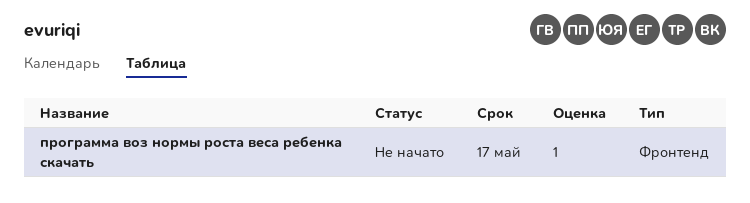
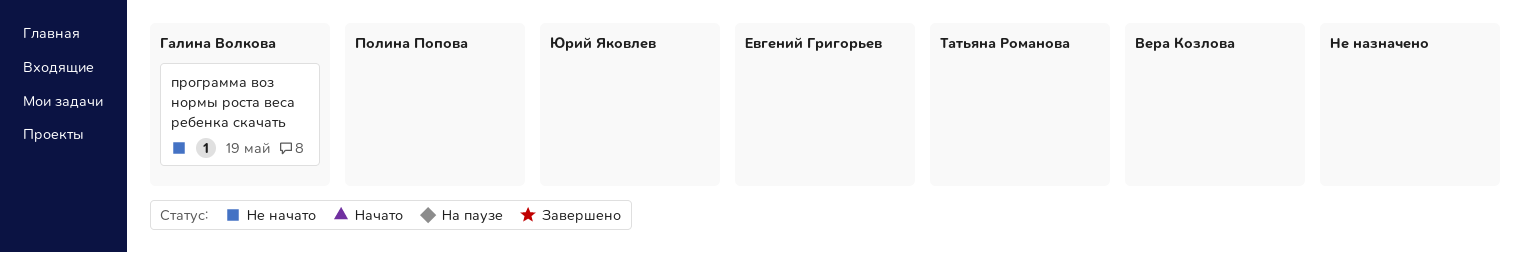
программа воз нормы роста веса ребенка скачать, due: May 17 -> May 19

